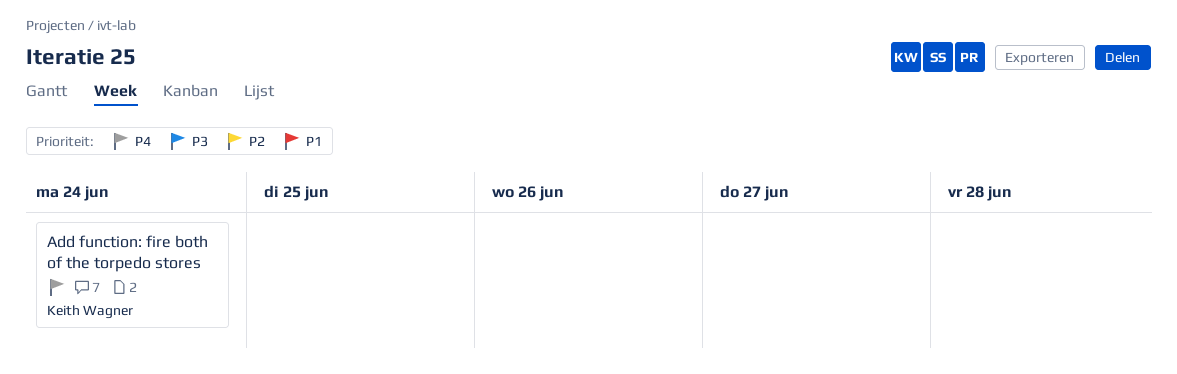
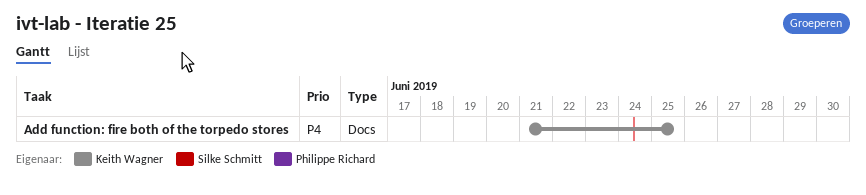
Add function: fire both of the torpedo stores, due: Jun 24 -> Jun 25

